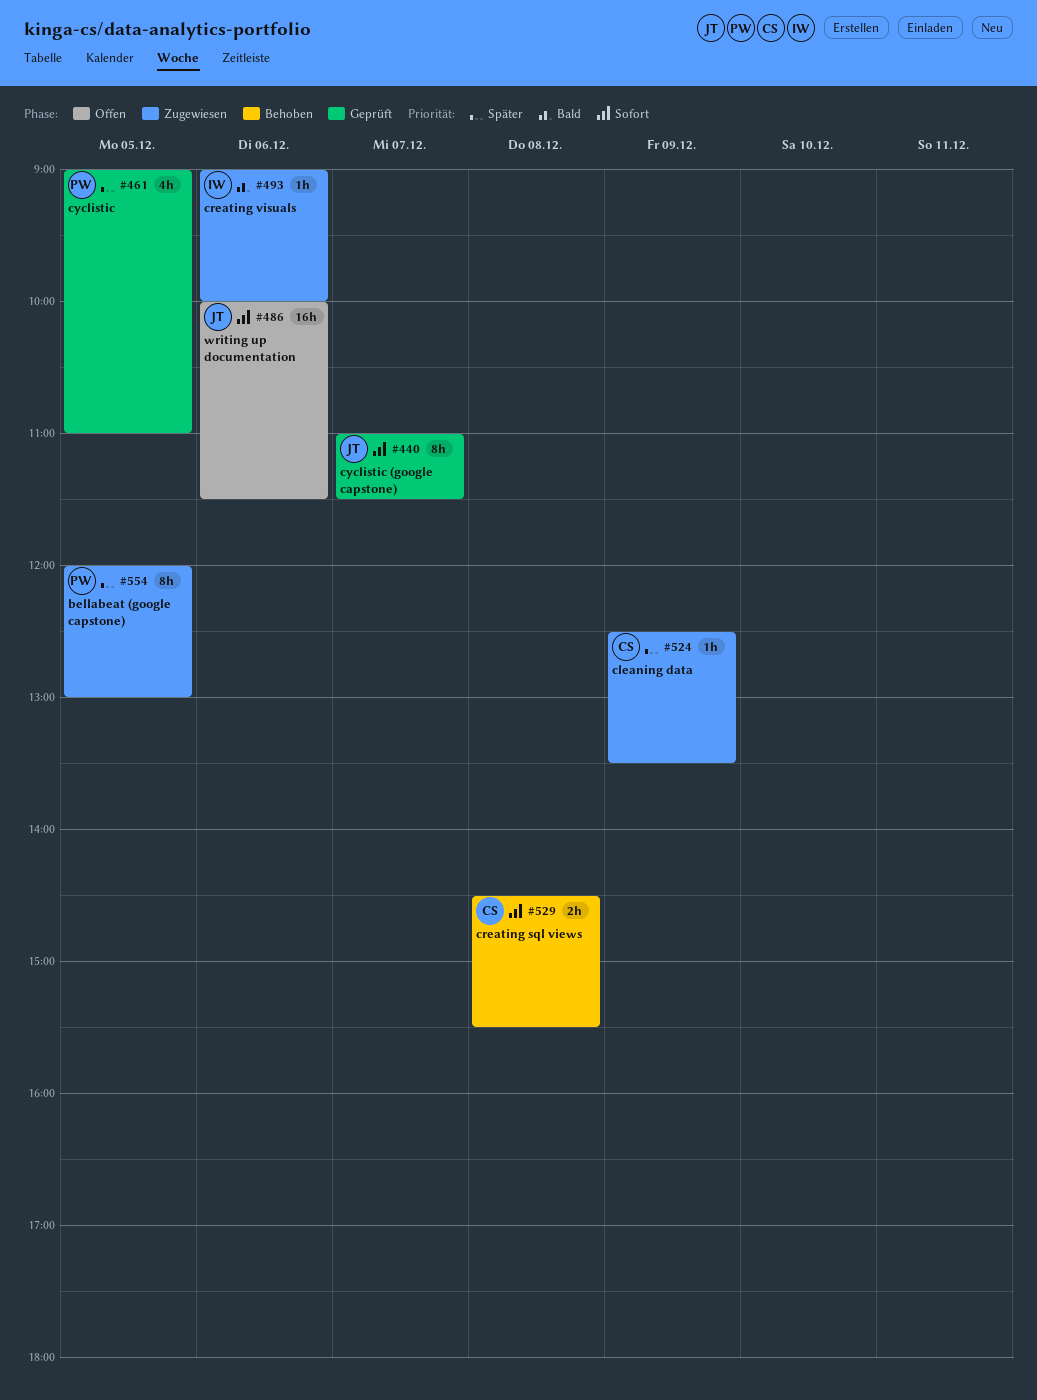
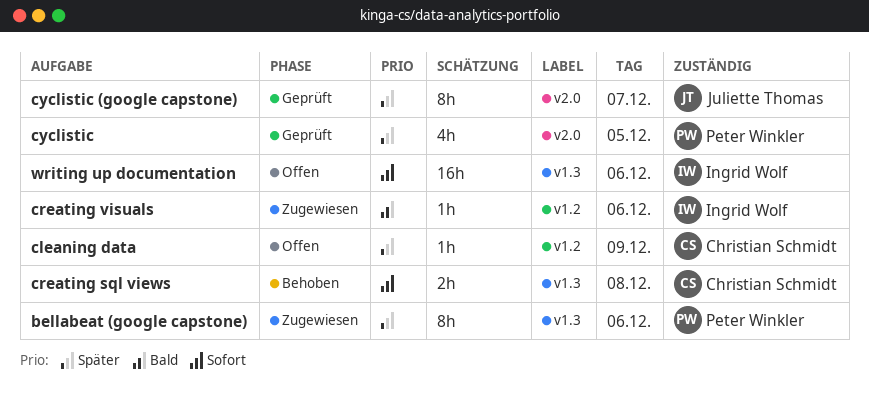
bellabeat (google capstone), day: Dec 5 -> Dec 6
cleaning data, status: Zugewiesen -> Offen
cyclistic (google capstone), priority: Sofort -> Später
writing up documentation, owner: Juliette Thomas -> Ingrid Wolf

